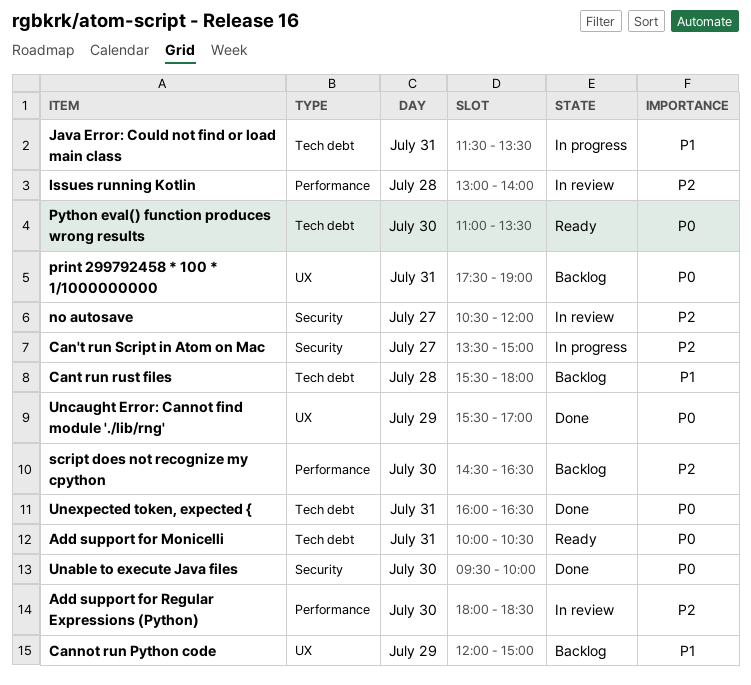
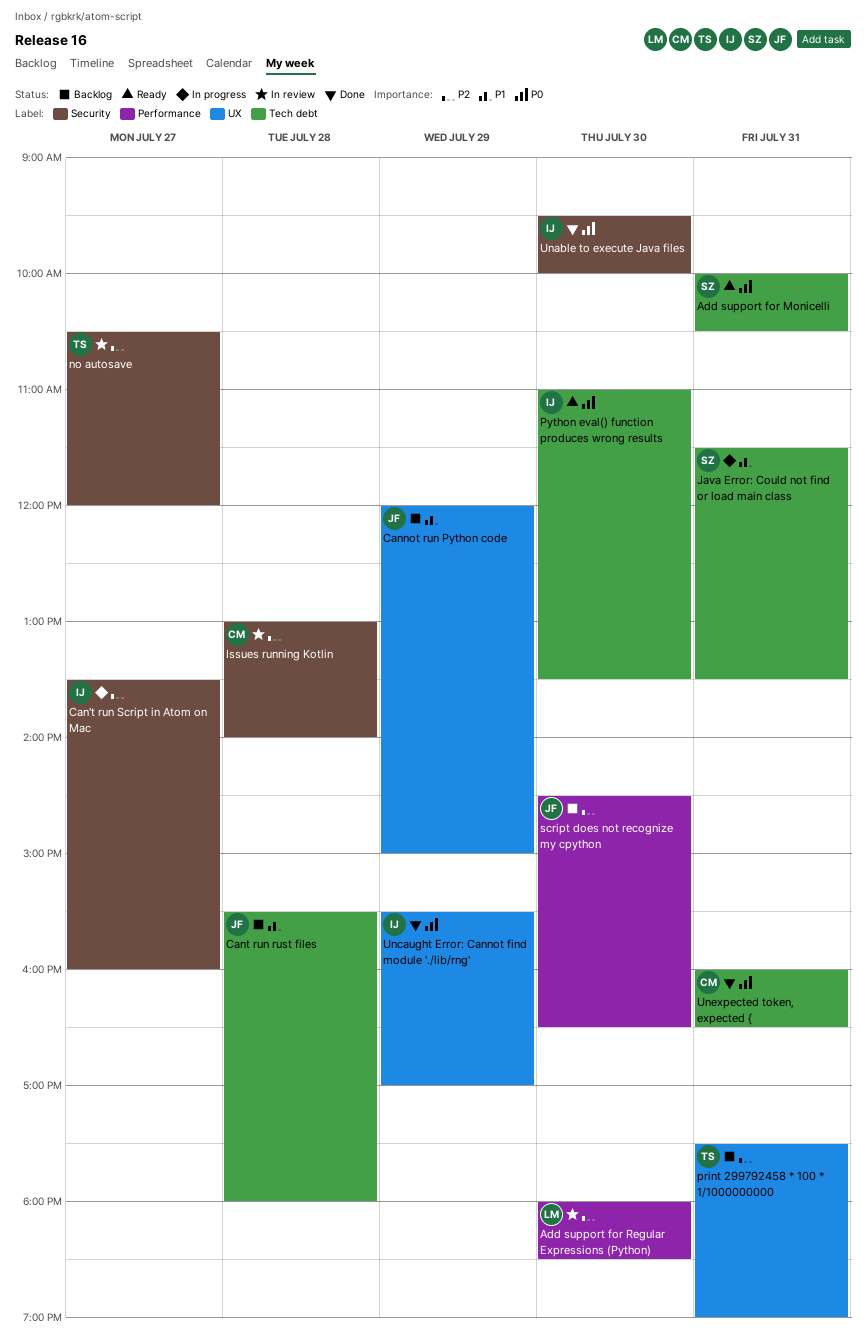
Can't run Script in Atom on Mac, ends: 15:00 -> 16:00
Issues running Kotlin, label: Performance -> Security
print 299792458 * 100 * 1/1000000000, priority: P0 -> P2

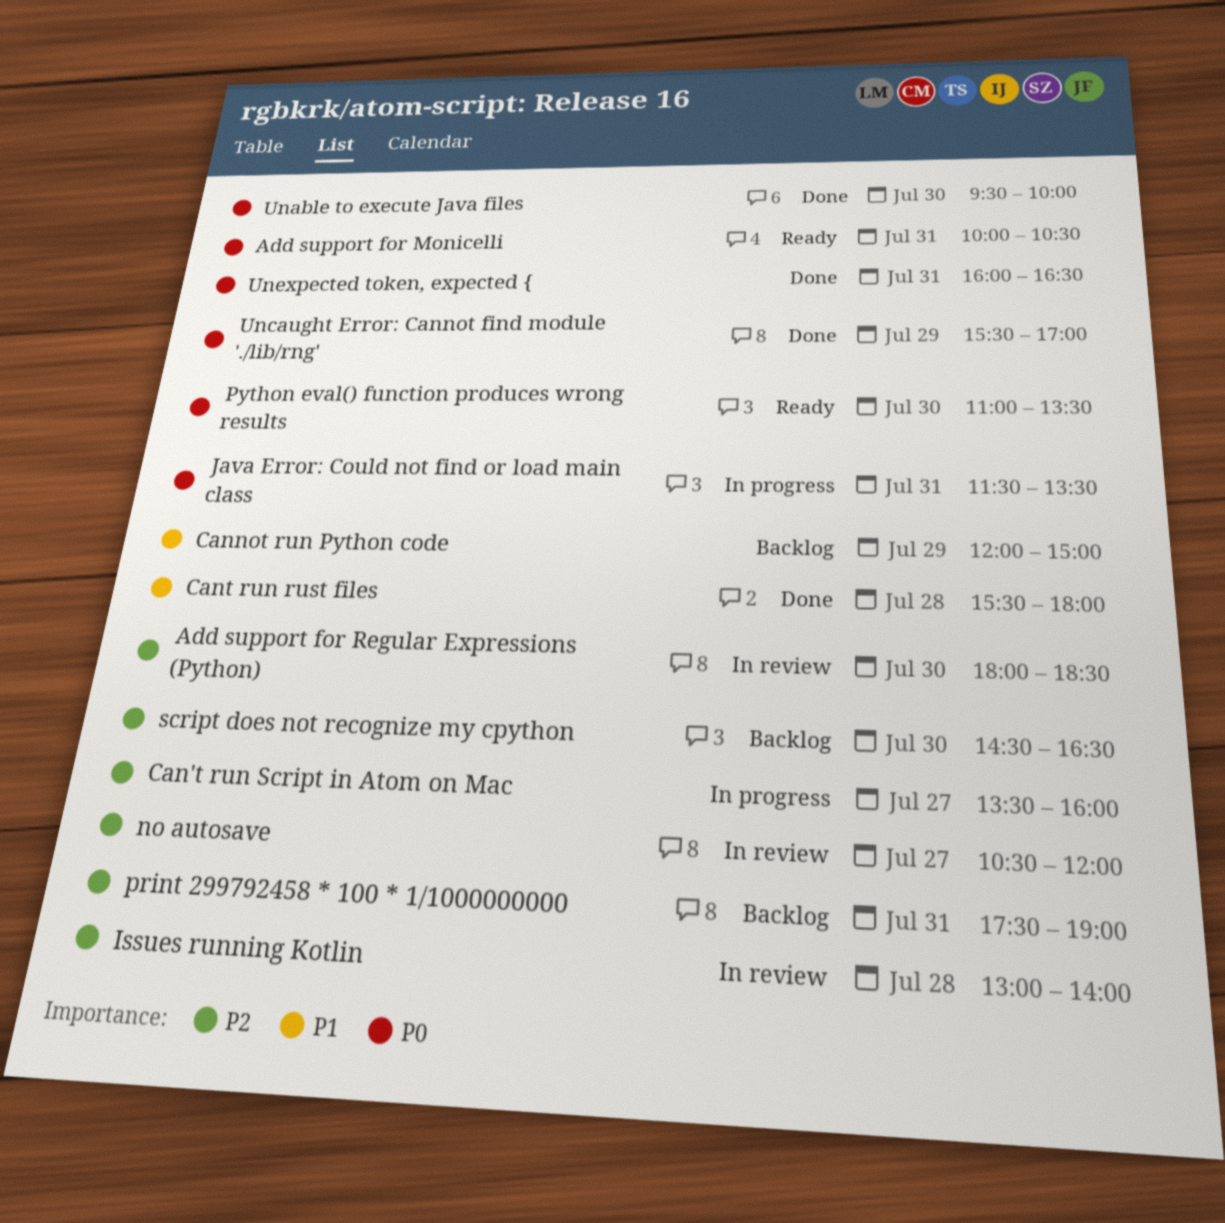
Cant run rust files, status: Backlog -> Done
Java Error: Could not find or load main class, priority: P1 -> P0

